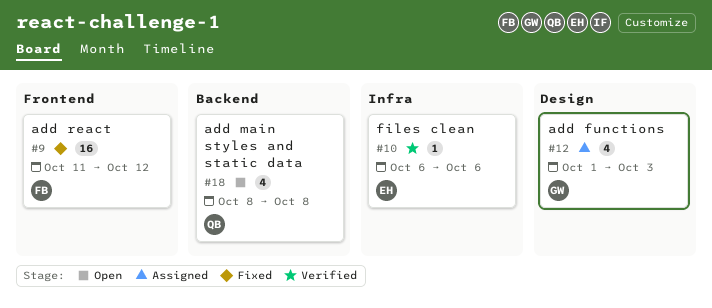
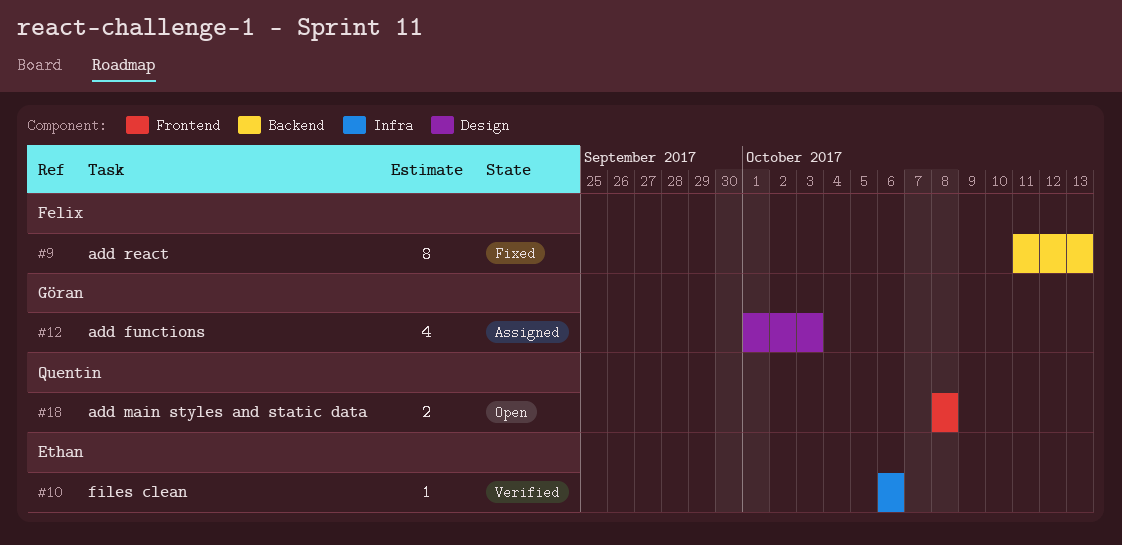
#9, label: Frontend -> Backend
#9, estimate: 16 -> 8
#9, due: Oct 12 -> Oct 13
#18, label: Backend -> Frontend
#18, estimate: 4 -> 2

